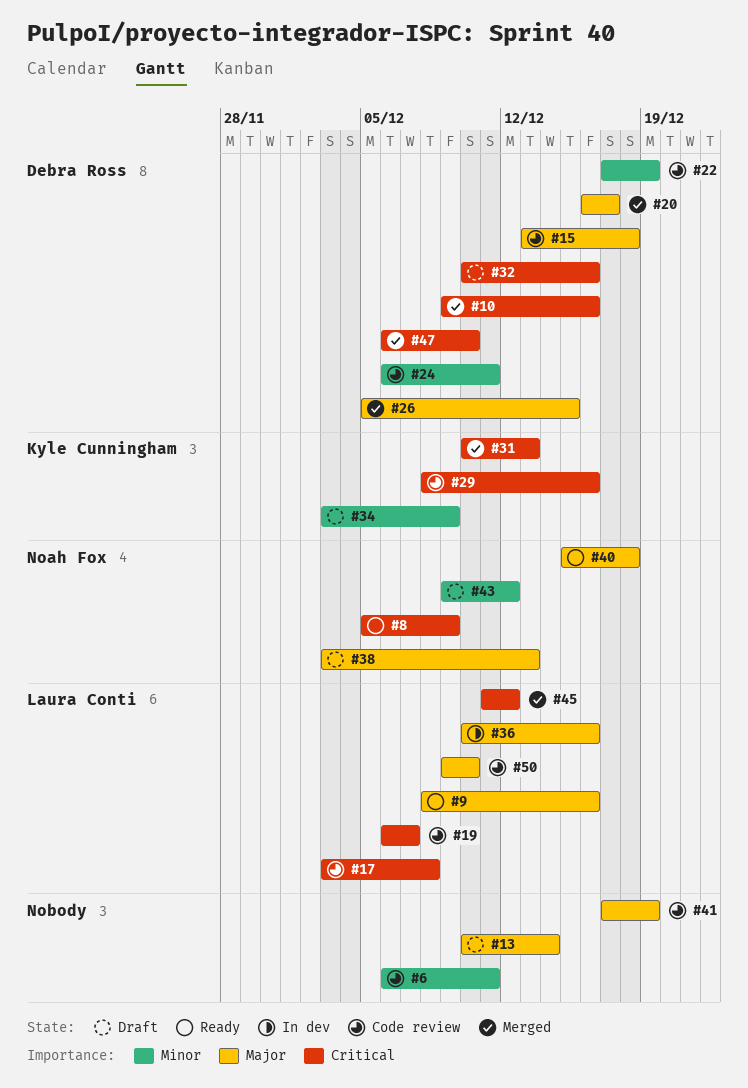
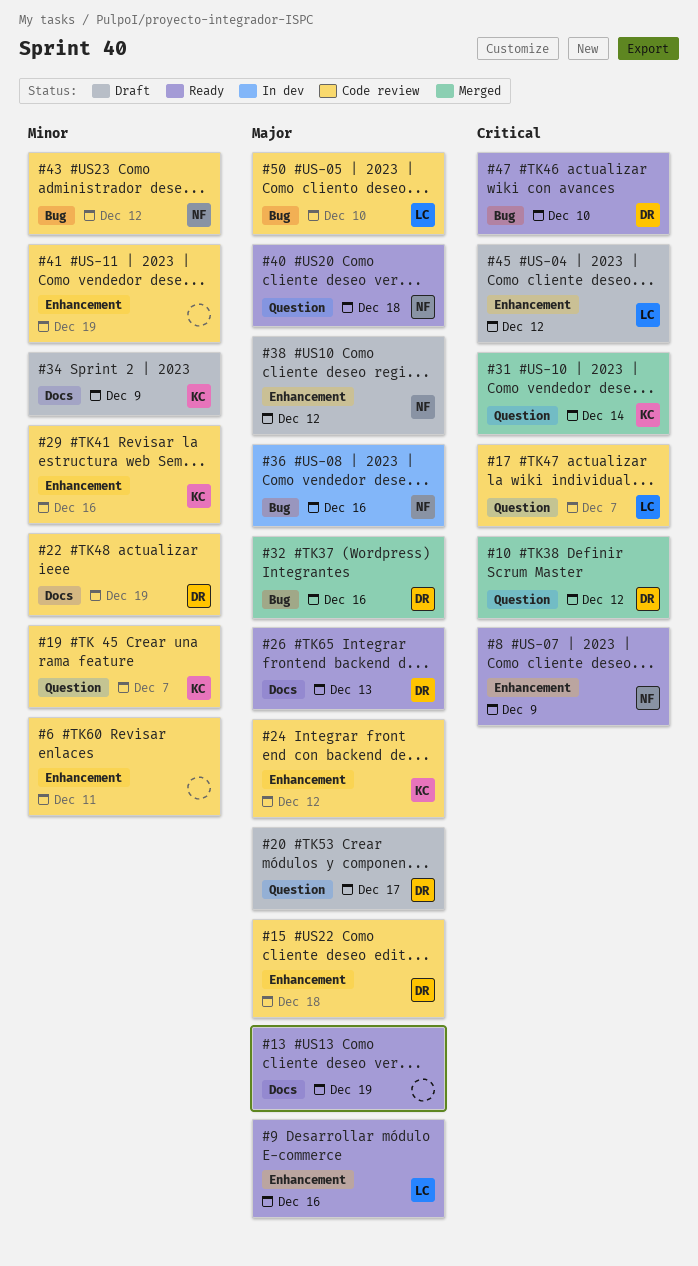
#10, due: Dec 16 -> Dec 12
#13, status: Draft -> Ready
#13, due: Dec 14 -> Dec 19
#17, due: Dec 8 -> Dec 7
#19, owner: Laura Conti -> Kyle Cunningham
#19, priority: Critical -> Minor
#20, status: Merged -> Draft
#24, owner: Debra Ross -> Kyle Cunningham
#24, priority: Minor -> Major
#24, due: Dec 11 -> Dec 12
#26, status: Merged -> Ready
#26, due: Dec 15 -> Dec 13
#29, priority: Critical -> Minor
#31, due: Dec 13 -> Dec 14
#32, status: Draft -> Merged
#32, priority: Critical -> Major
#36, owner: Laura Conti -> Noah Fox
#38, due: Dec 13 -> Dec 12
#41, priority: Major -> Minor
#43, status: Draft -> Code review
#45, status: Merged -> Draft
#47, status: Merged -> Ready

